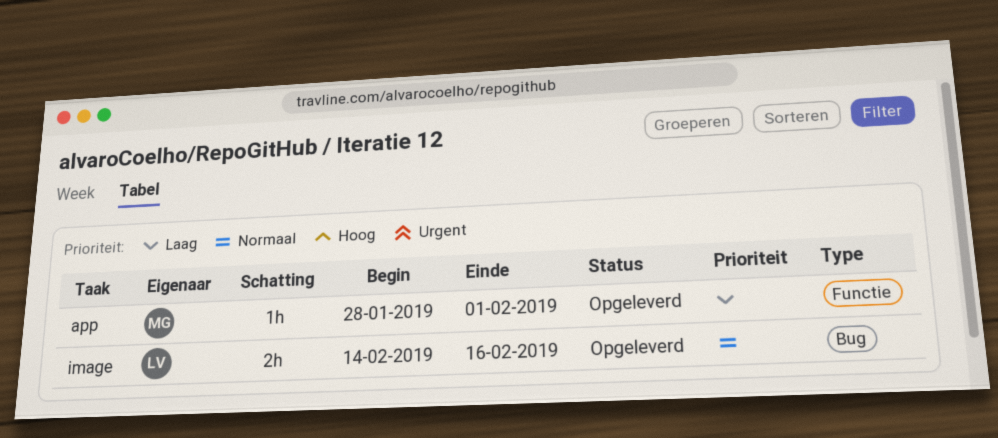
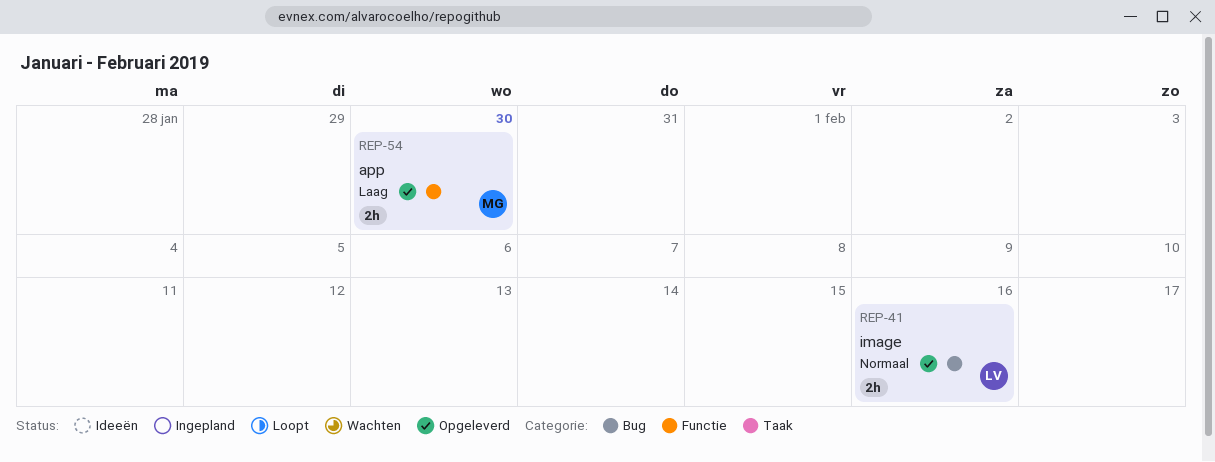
app, estimate: 1h -> 2h
app, due: Feb 1 -> Jan 30

